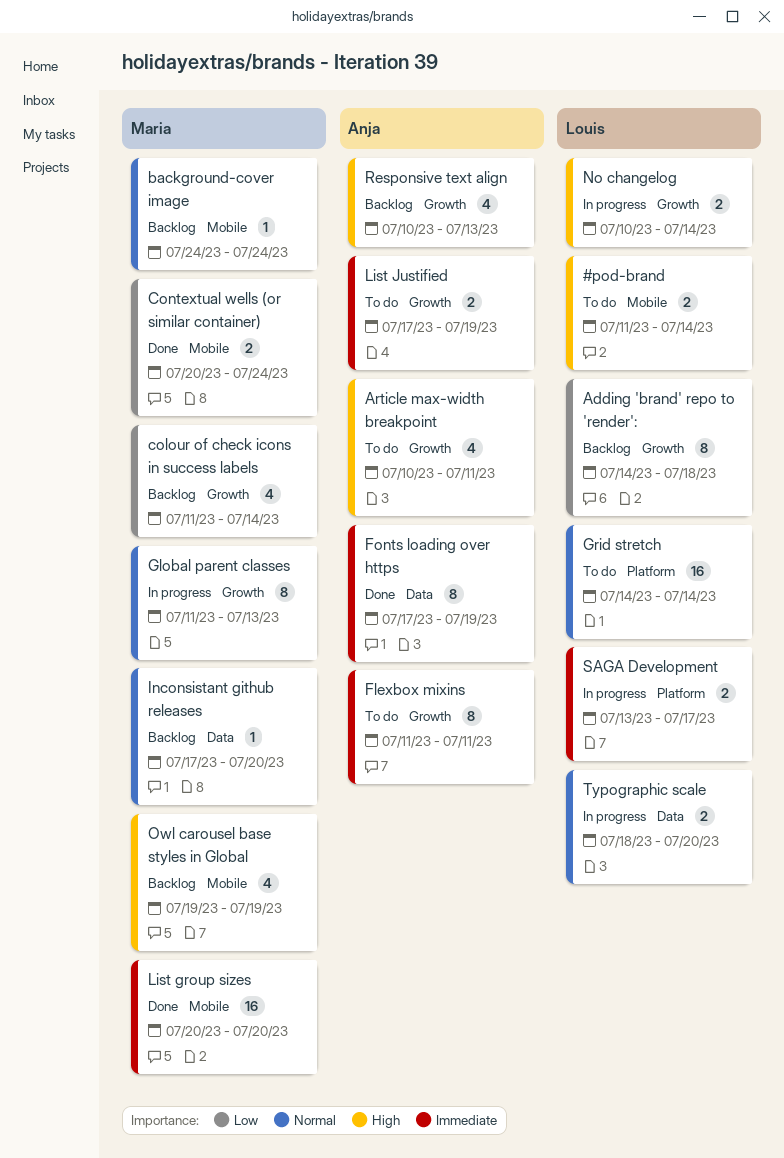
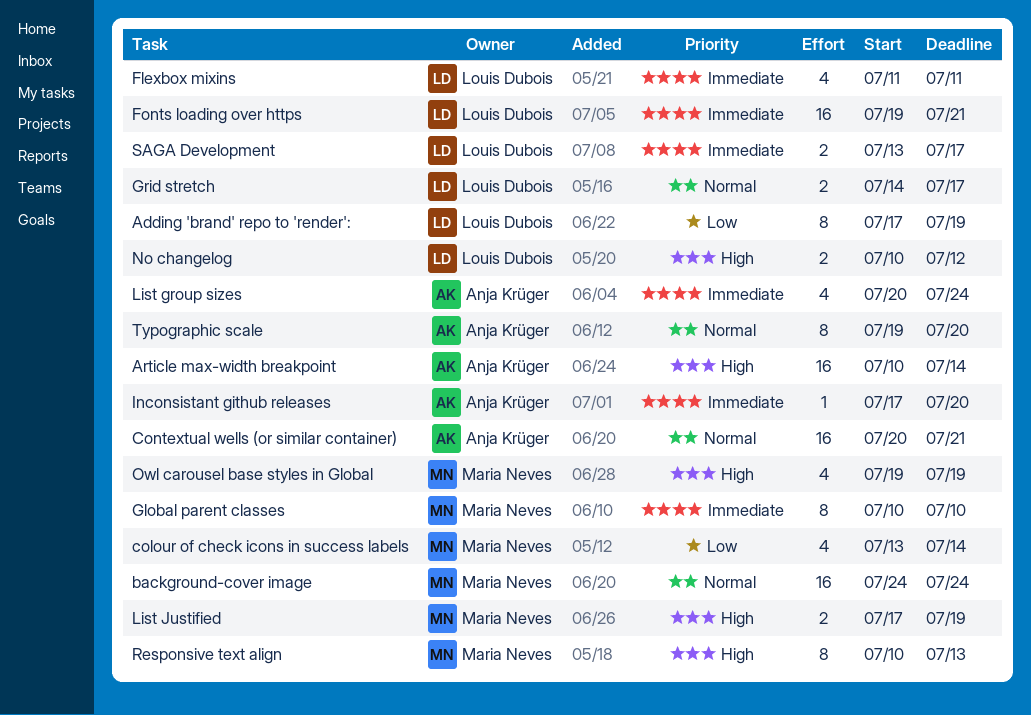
#pod-brand: present -> none
Adding 'brand' repo to 'render':, start: Jul 14 -> Jul 17
Adding 'brand' repo to 'render':, due: Jul 18 -> Jul 19
Article max-width breakpoint, estimate: 4 -> 16
Article max-width breakpoint, due: Jul 11 -> Jul 14
background-cover image, estimate: 1 -> 16
colour of check icons in success labels, start: Jul 11 -> Jul 13
Contextual wells (or similar container), owner: Maria Neves -> Anja Krüger
Contextual wells (or similar container), priority: Low -> Normal
Contextual wells (or similar container), estimate: 2 -> 16
Contextual wells (or similar container), due: Jul 24 -> Jul 21
Flexbox mixins, owner: Anja Krüger -> Louis Dubois
Flexbox mixins, estimate: 8 -> 4
Fonts loading over https, owner: Anja Krüger -> Louis Dubois
Fonts loading over https, estimate: 8 -> 16
Fonts loading over https, start: Jul 17 -> Jul 19
Fonts loading over https, due: Jul 19 -> Jul 21
Global parent classes, priority: Normal -> Immediate
Global parent classes, start: Jul 11 -> Jul 10
Global parent classes, due: Jul 13 -> Jul 10
Grid stretch, estimate: 16 -> 2
Grid stretch, due: Jul 14 -> Jul 17
Inconsistant github releases, owner: Maria Neves -> Anja Krüger
Inconsistant github releases, priority: Normal -> Immediate
List group sizes, owner: Maria Neves -> Anja Krüger
List group sizes, estimate: 16 -> 4
List group sizes, due: Jul 20 -> Jul 24
List Justified, owner: Anja Krüger -> Maria Neves
List Justified, priority: Immediate -> High
No changelog, due: Jul 14 -> Jul 12
Responsive text align, owner: Anja Krüger -> Maria Neves
Responsive text align, estimate: 4 -> 8
Typographic scale, owner: Louis Dubois -> Anja Krüger
Typographic scale, estimate: 2 -> 8
Typographic scale, start: Jul 18 -> Jul 19

